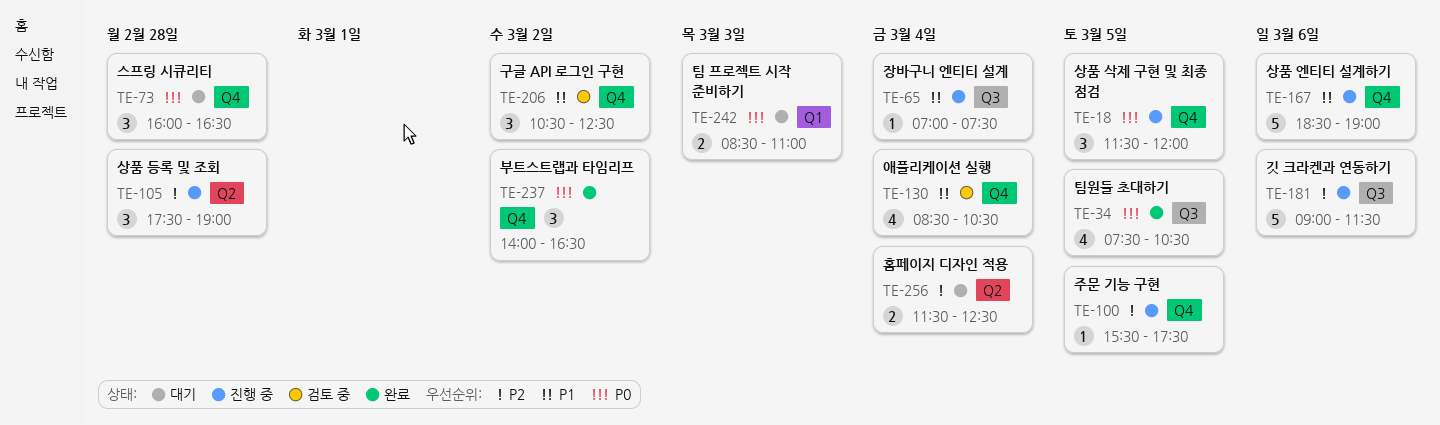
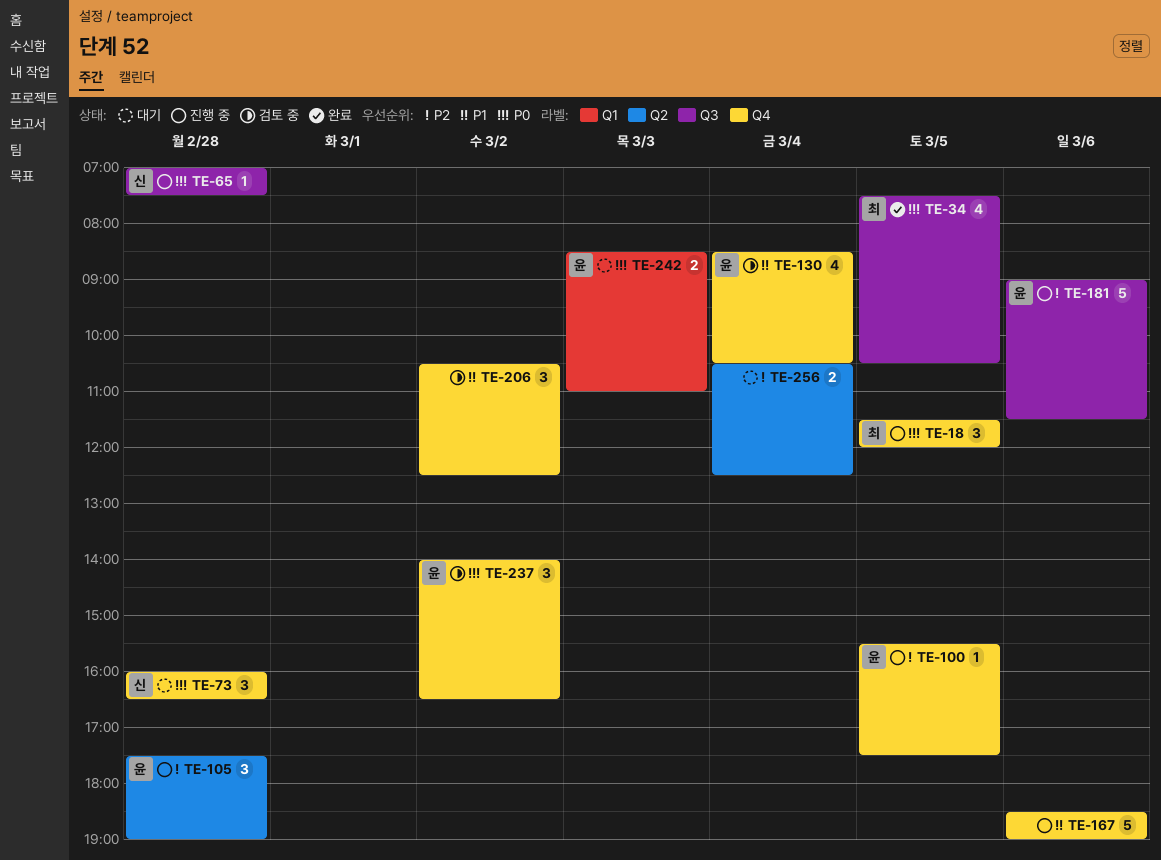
TE-65, priority: P1 -> P0
TE-65, day: Mar 4 -> Feb 28
TE-237, status: 완료 -> 검토 중
TE-256, begins: 11:30 -> 10:30

